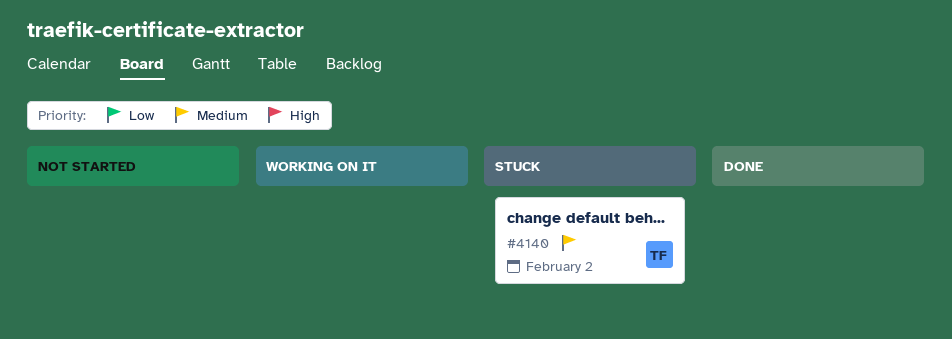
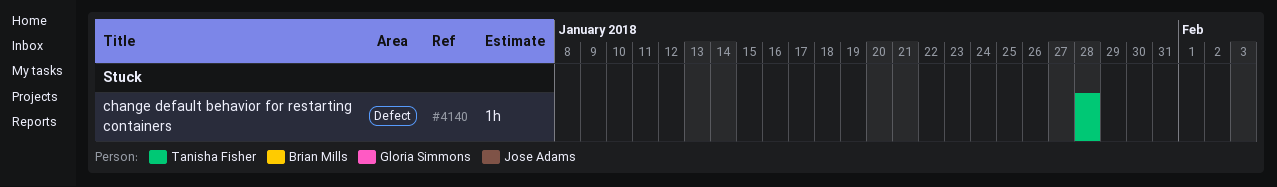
#4140, due: Feb 2 -> Jan 28

